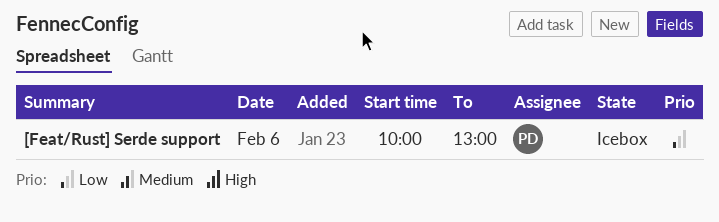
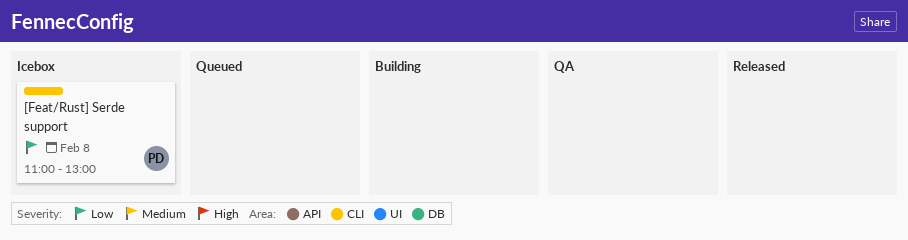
[Feat/Rust] Serde support, day: Feb 6 -> Feb 8
[Feat/Rust] Serde support, begins: 10:00 -> 11:00

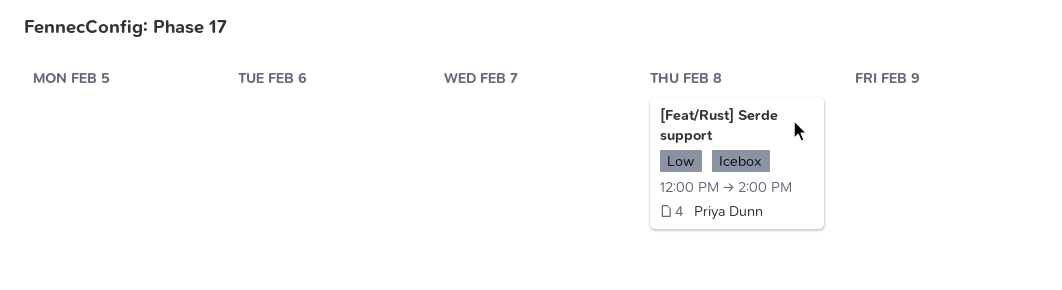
[Feat/Rust] Serde support, begins: 11:00 -> 12:00
[Feat/Rust] Serde support, ends: 13:00 -> 14:00

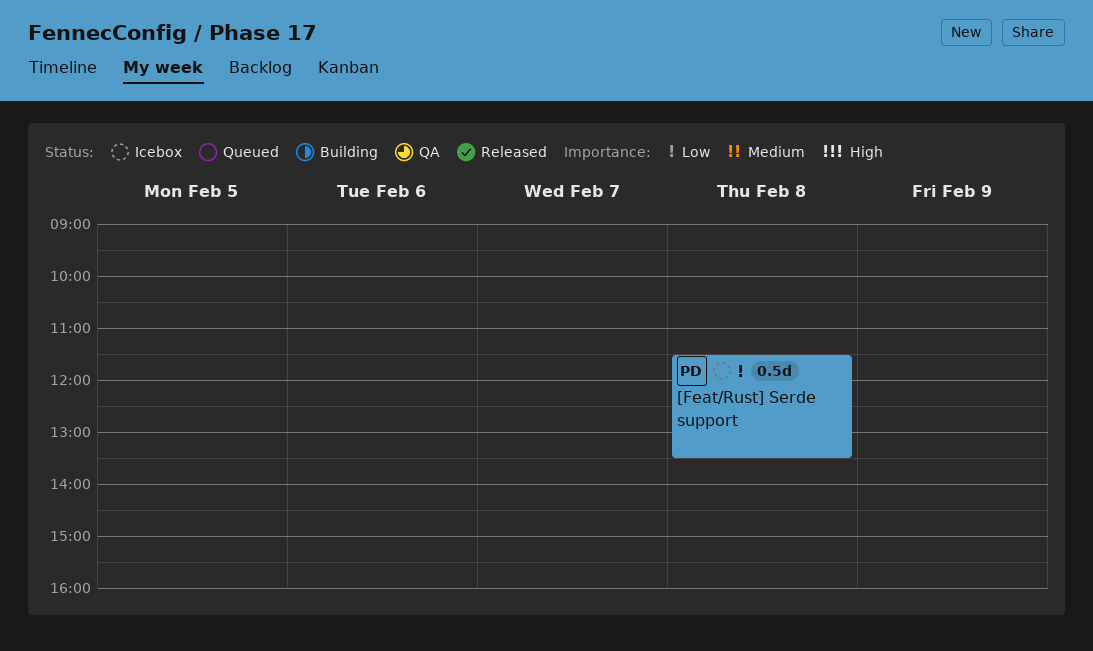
[Feat/Rust] Serde support, begins: 12:00 -> 11:30
[Feat/Rust] Serde support, ends: 14:00 -> 13:30

